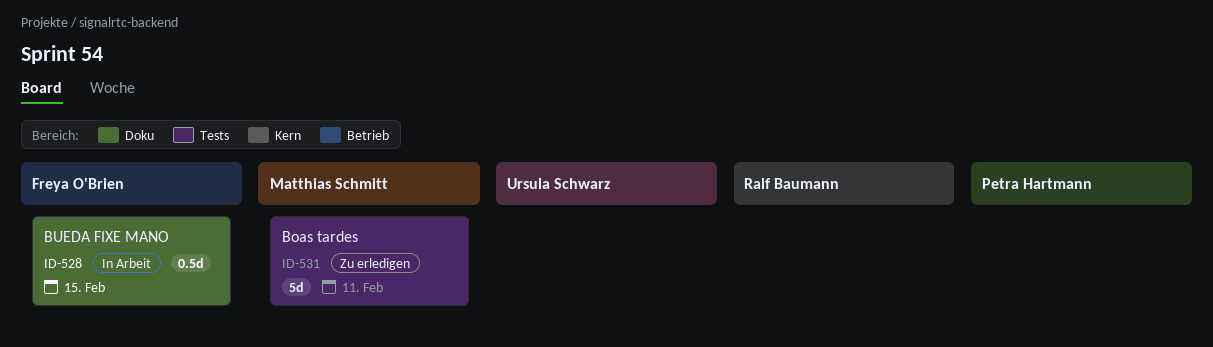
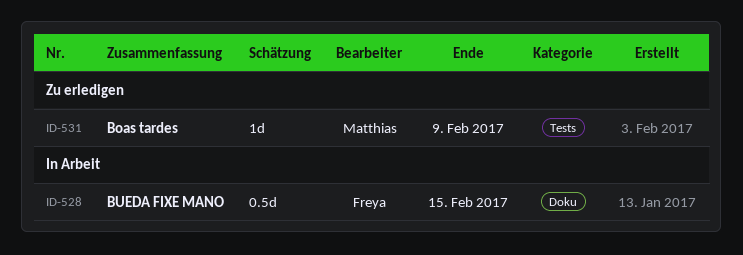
ID-531, estimate: 5d -> 1d
ID-531, due: Feb 11 -> Feb 9

